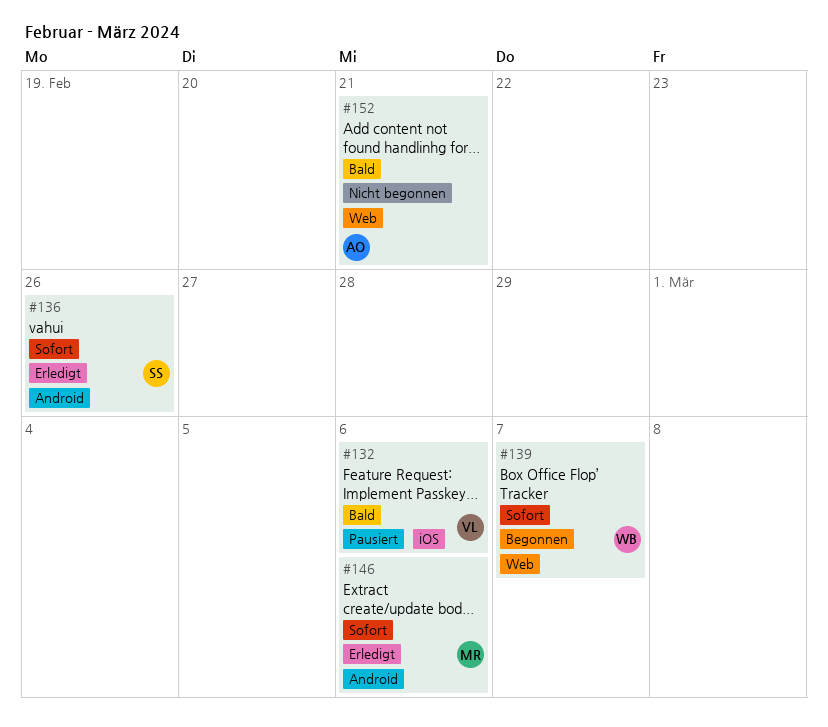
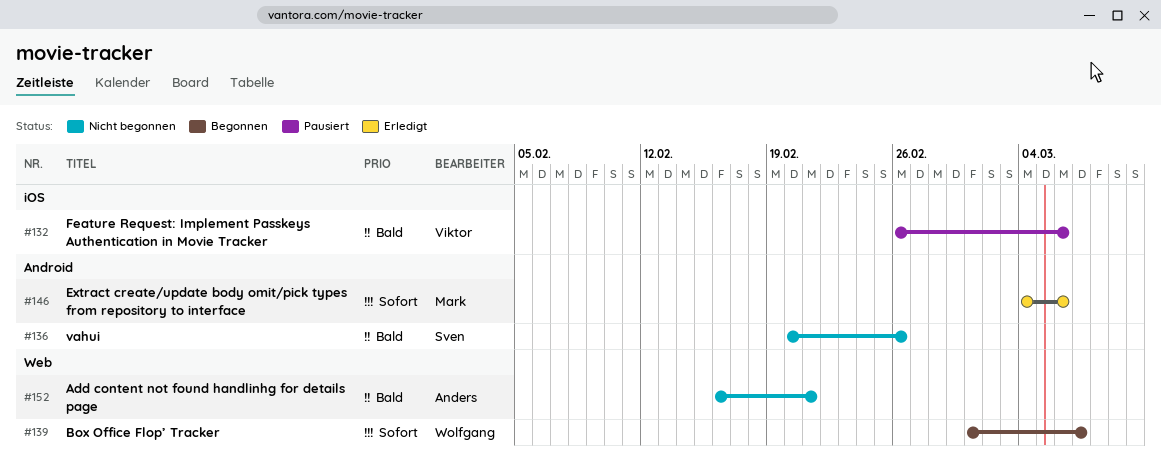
#136, status: Erledigt -> Nicht begonnen
#136, priority: Sofort -> Bald

